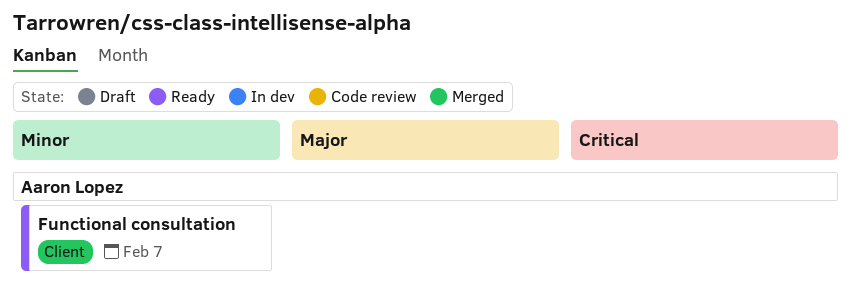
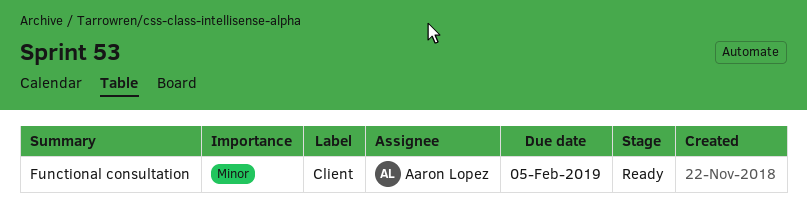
Functional consultation, due: Feb 7 -> Feb 5

